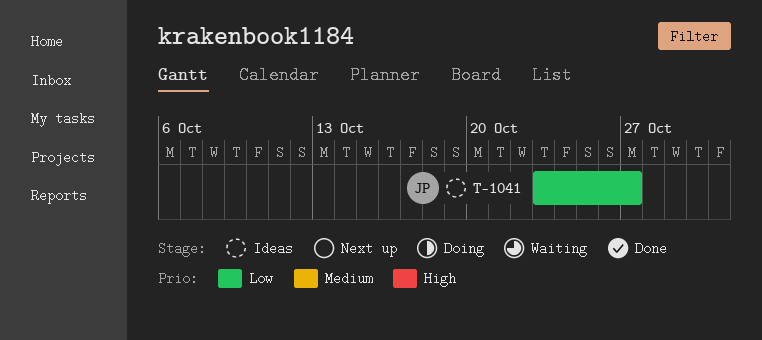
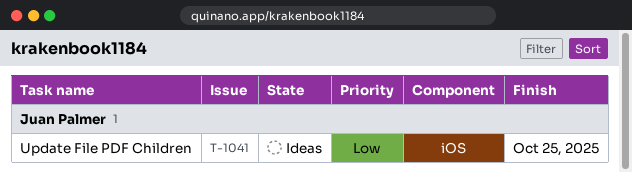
T-1041, due: Oct 27 -> Oct 25

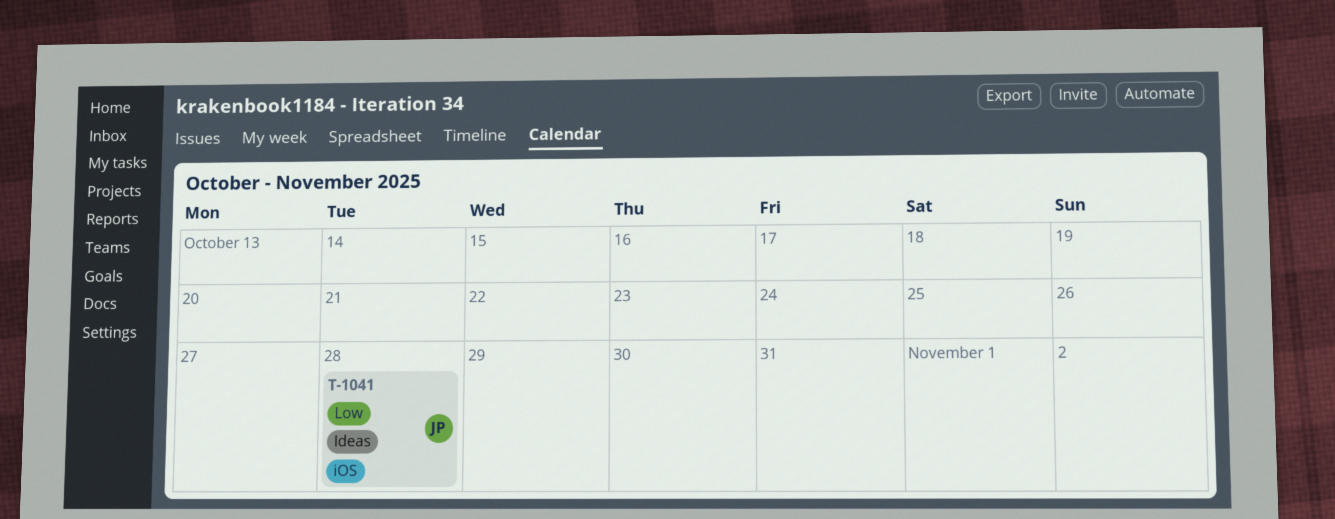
T-1041, due: Oct 25 -> Oct 28

